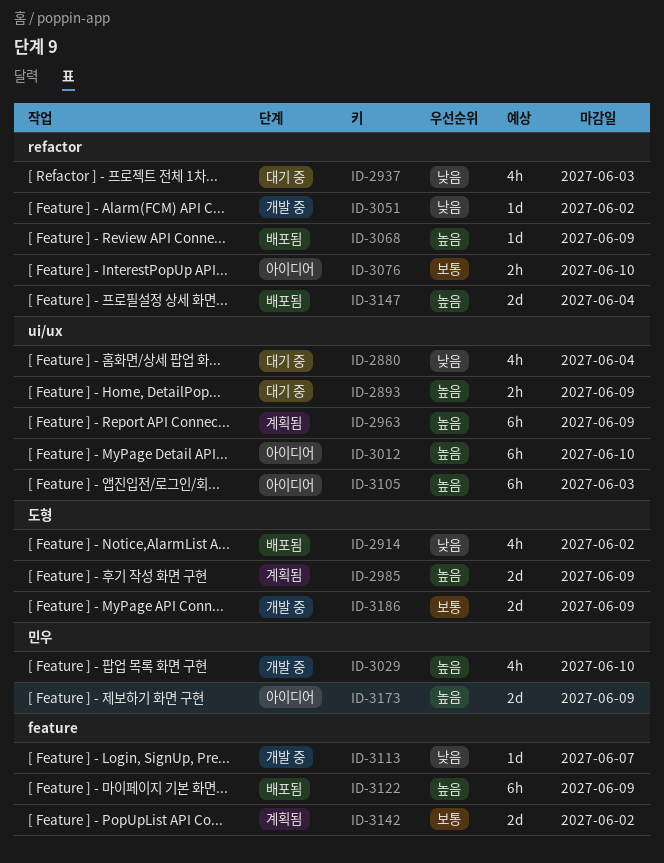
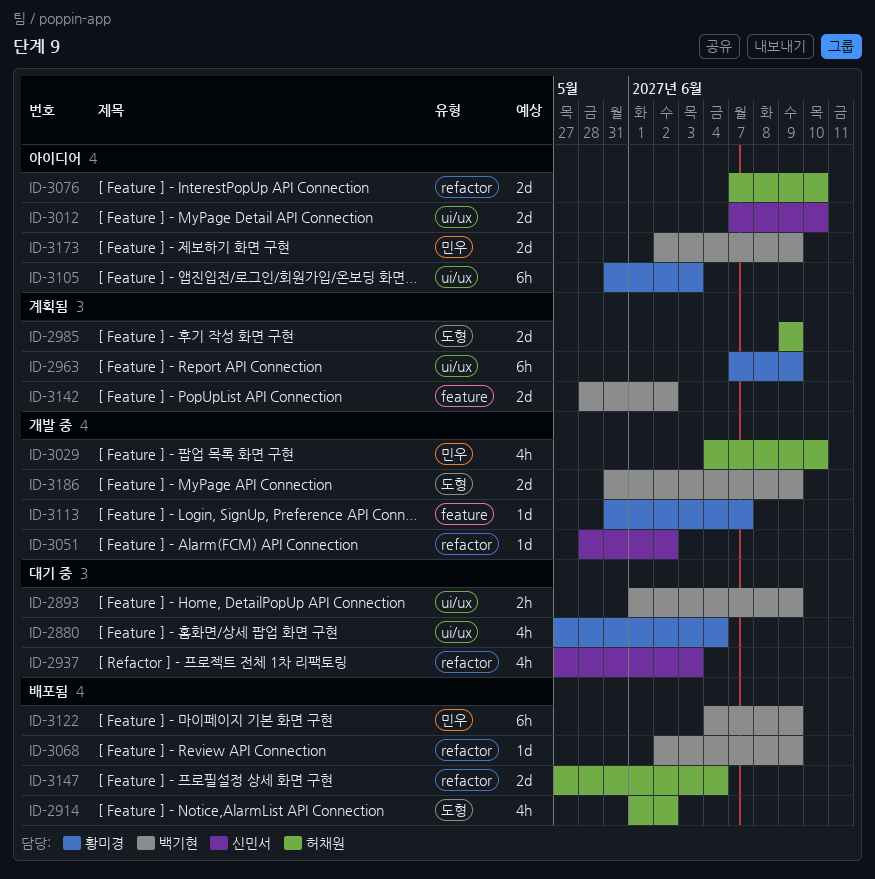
ID-3012, estimate: 6h -> 2d
ID-3076, estimate: 2h -> 2d
ID-3122, label: feature -> 민우

